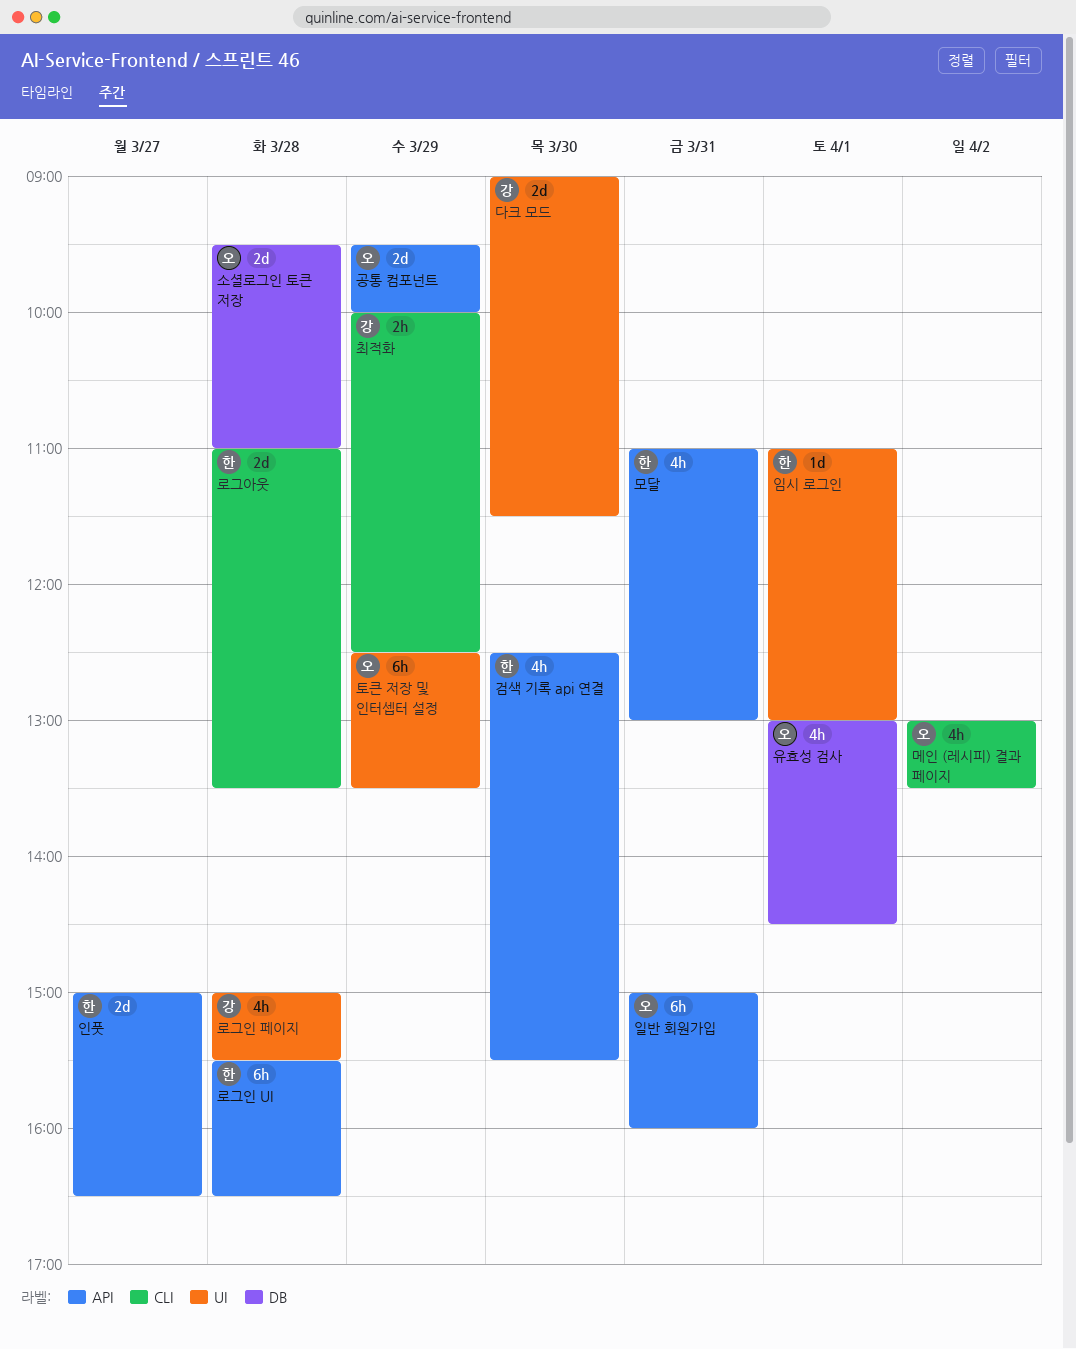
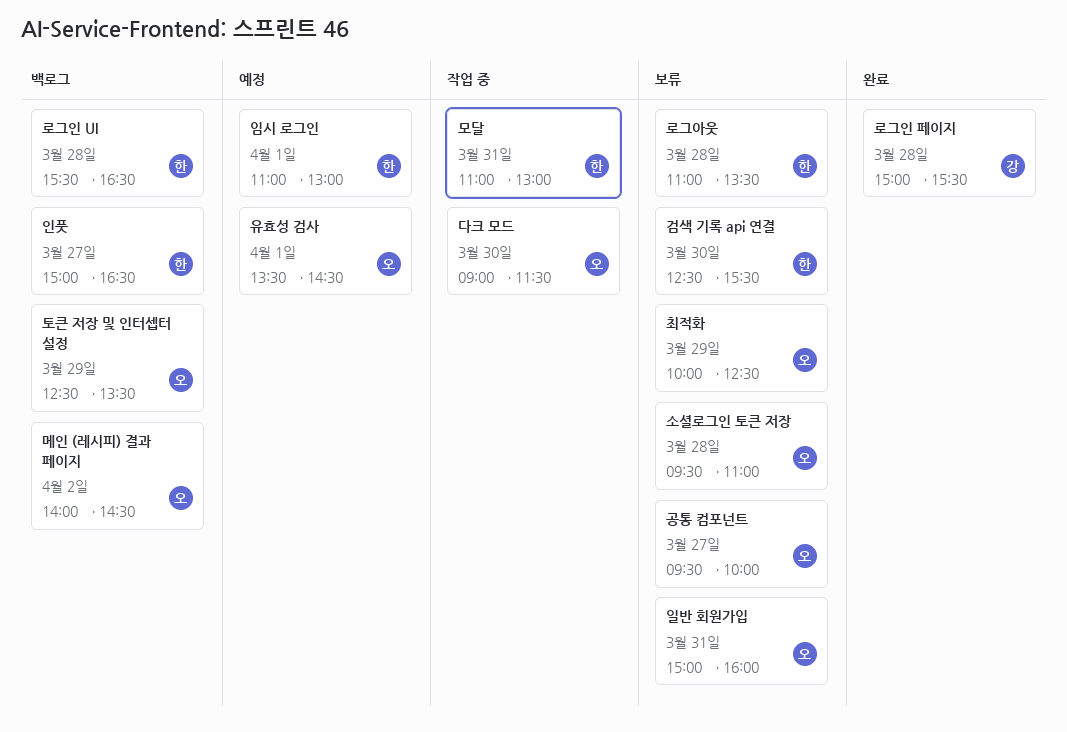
공통 컴포넌트, day: Mar 29 -> Mar 27
다크 모드, owner: 강 -> 오
메인 (레시피) 결과 페이지, begins: 13:00 -> 14:00
메인 (레시피) 결과 페이지, ends: 13:30 -> 14:30
유효성 검사, begins: 13:00 -> 13:30
최적화, owner: 강 -> 오

